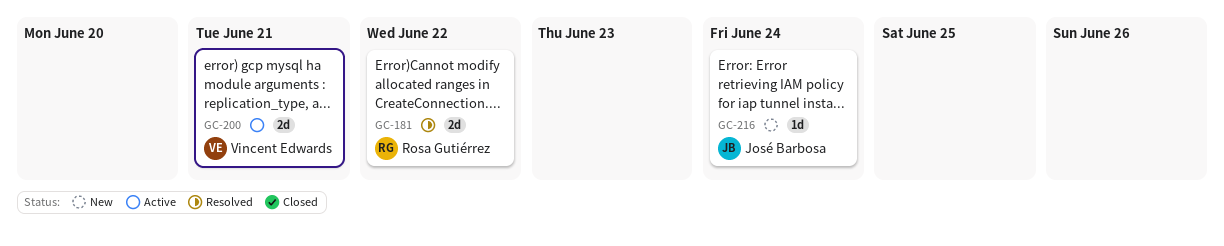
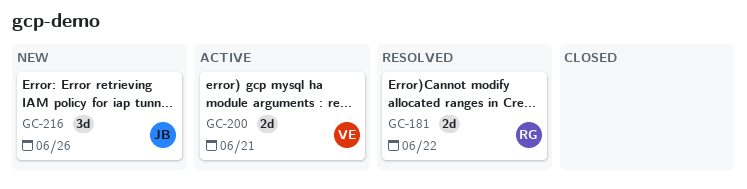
GC-216, estimate: 1d -> 3d
GC-216, due: Jun 24 -> Jun 26

